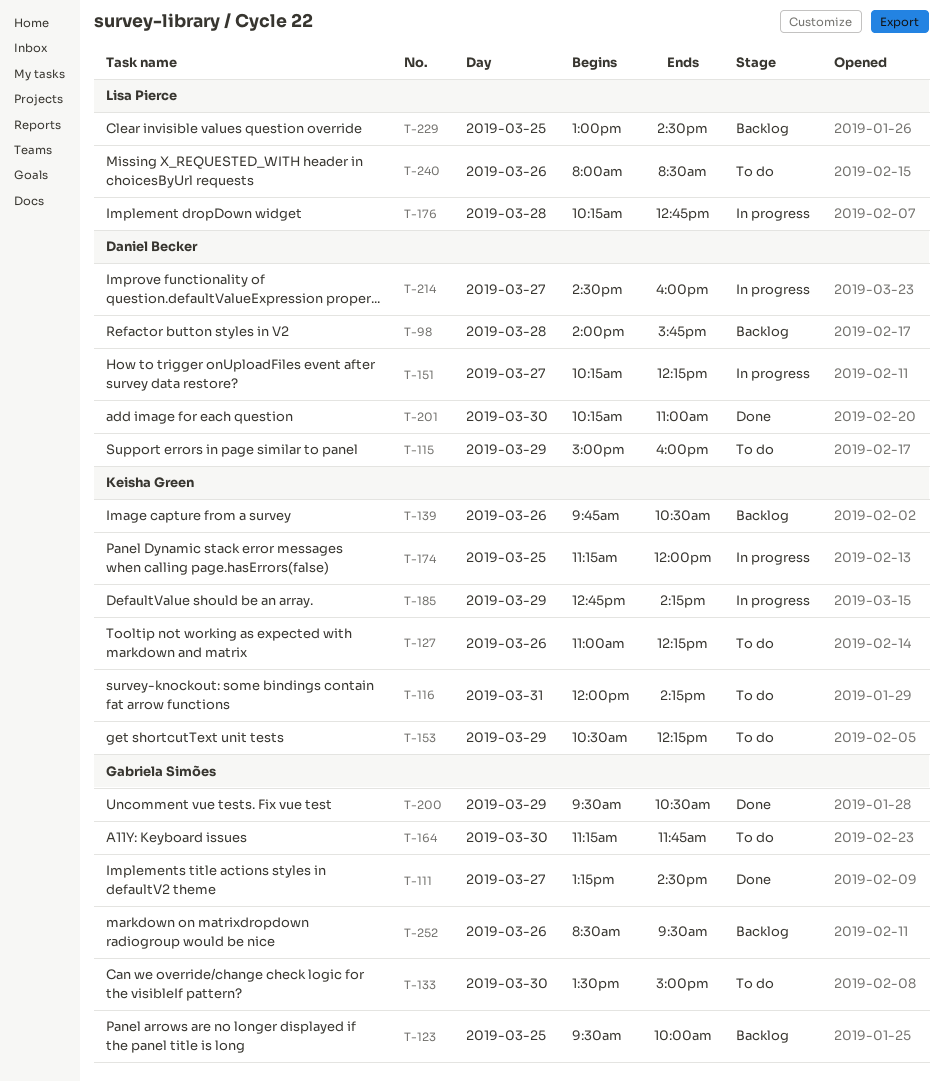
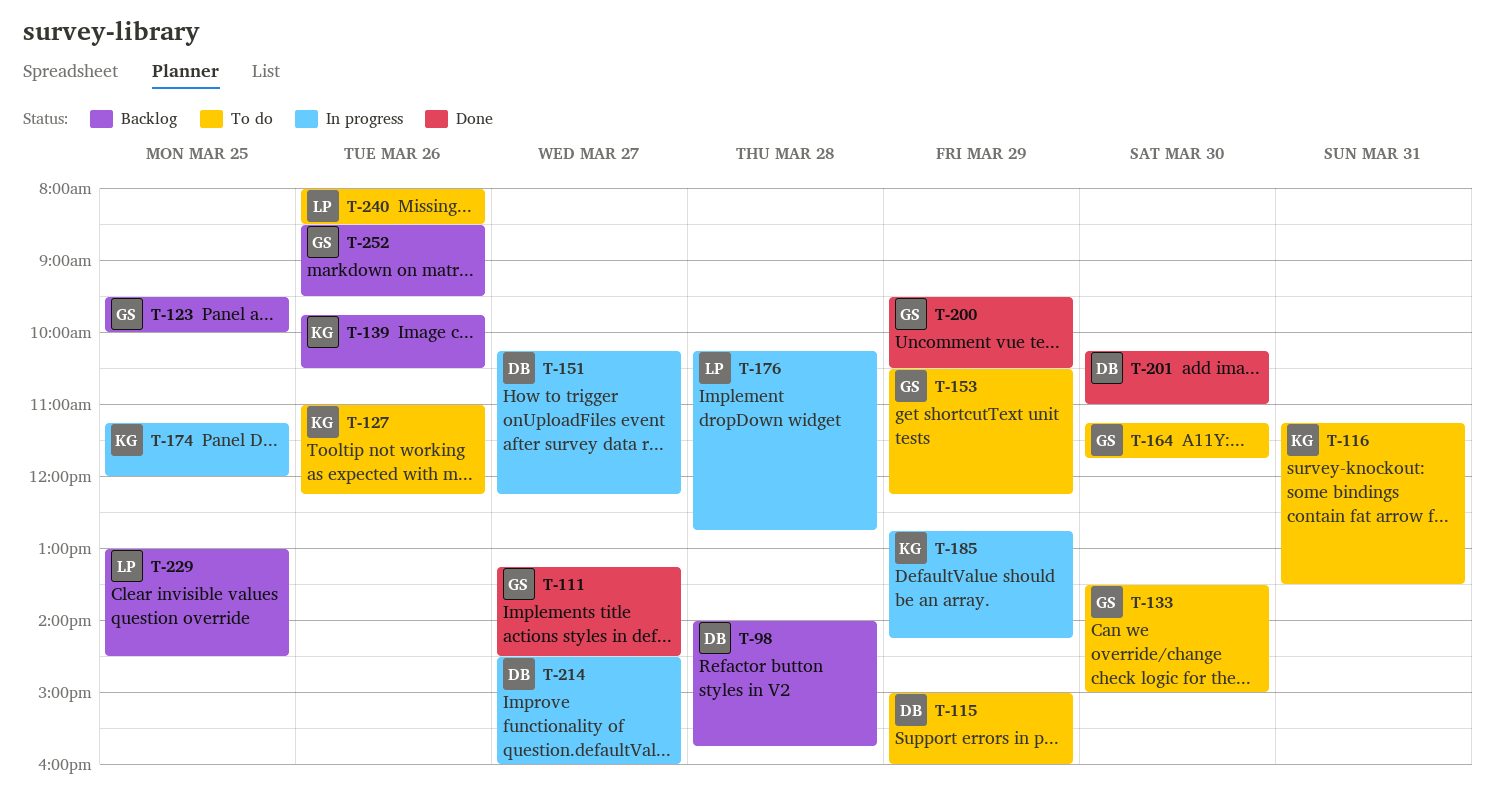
T-116, begins: 12:00 -> 11:15
T-116, ends: 14:15 -> 13:30
T-153, owner: Keisha Green -> Gabriela Simões

